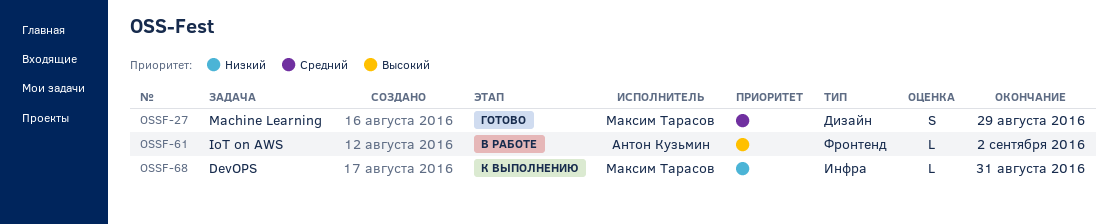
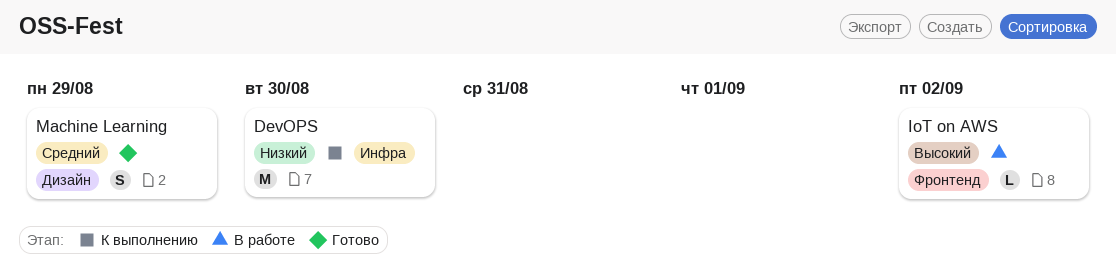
DevOPS, estimate: L -> M
DevOPS, due: Aug 31 -> Aug 30

